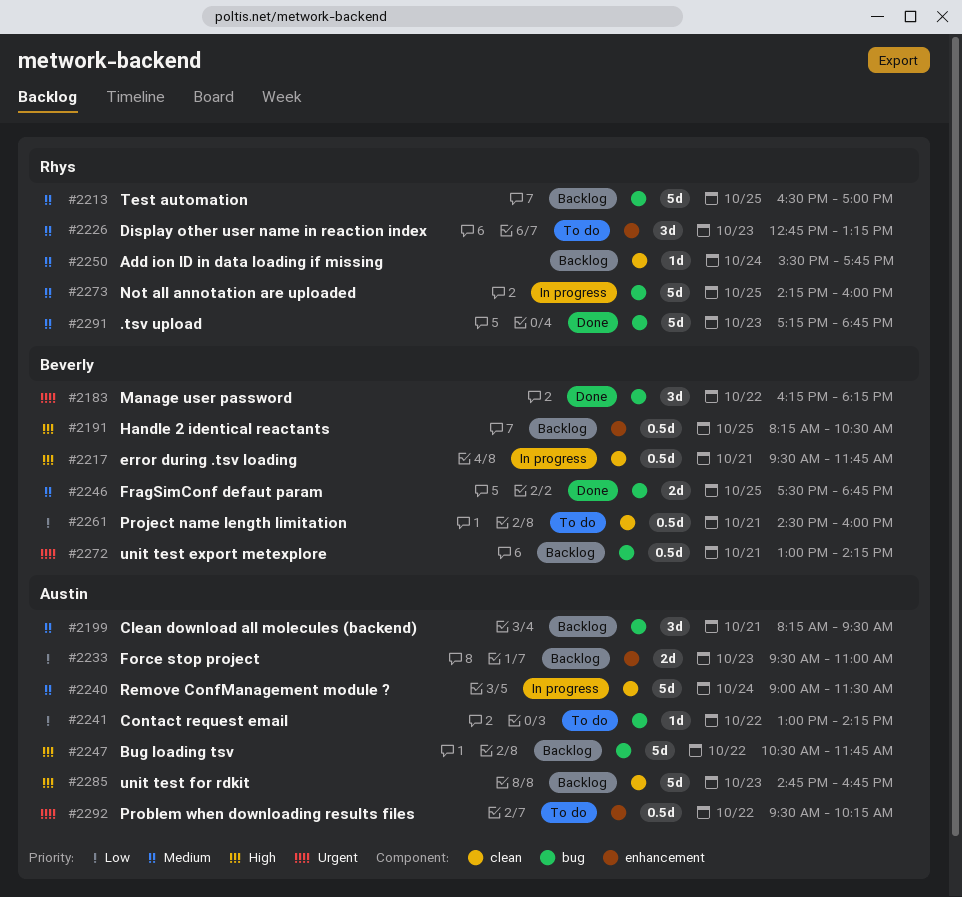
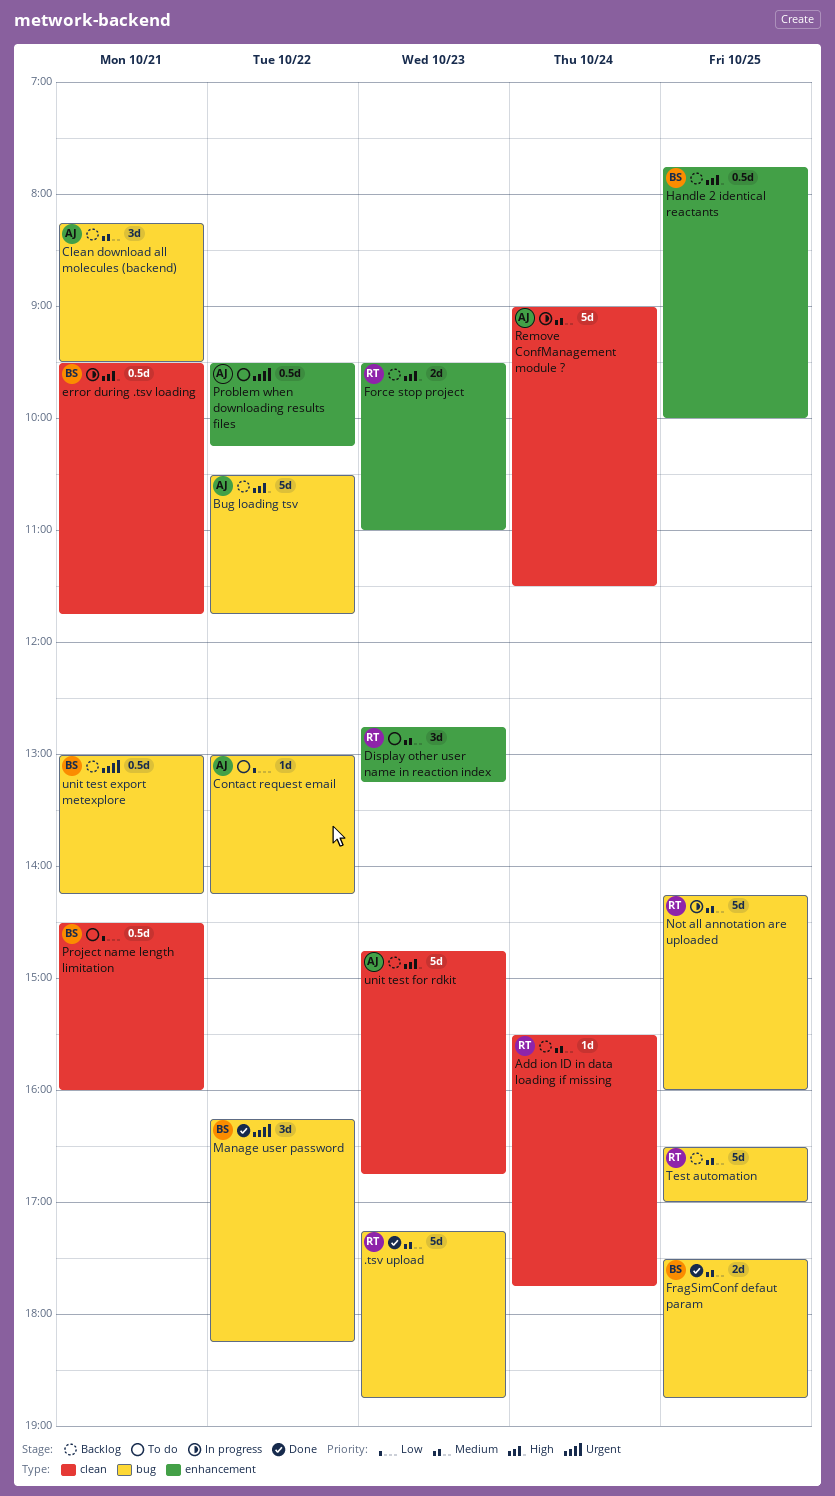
Force stop project, owner: Austin -> Rhys
Force stop project, priority: Low -> High
Handle 2 identical reactants, begins: 08:15 -> 07:45
Handle 2 identical reactants, ends: 10:30 -> 10:00

